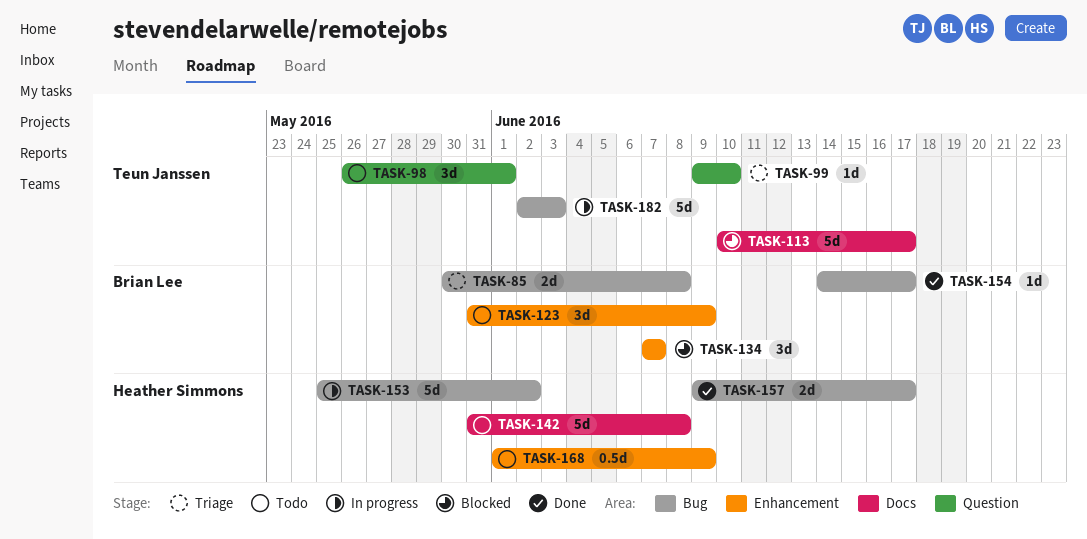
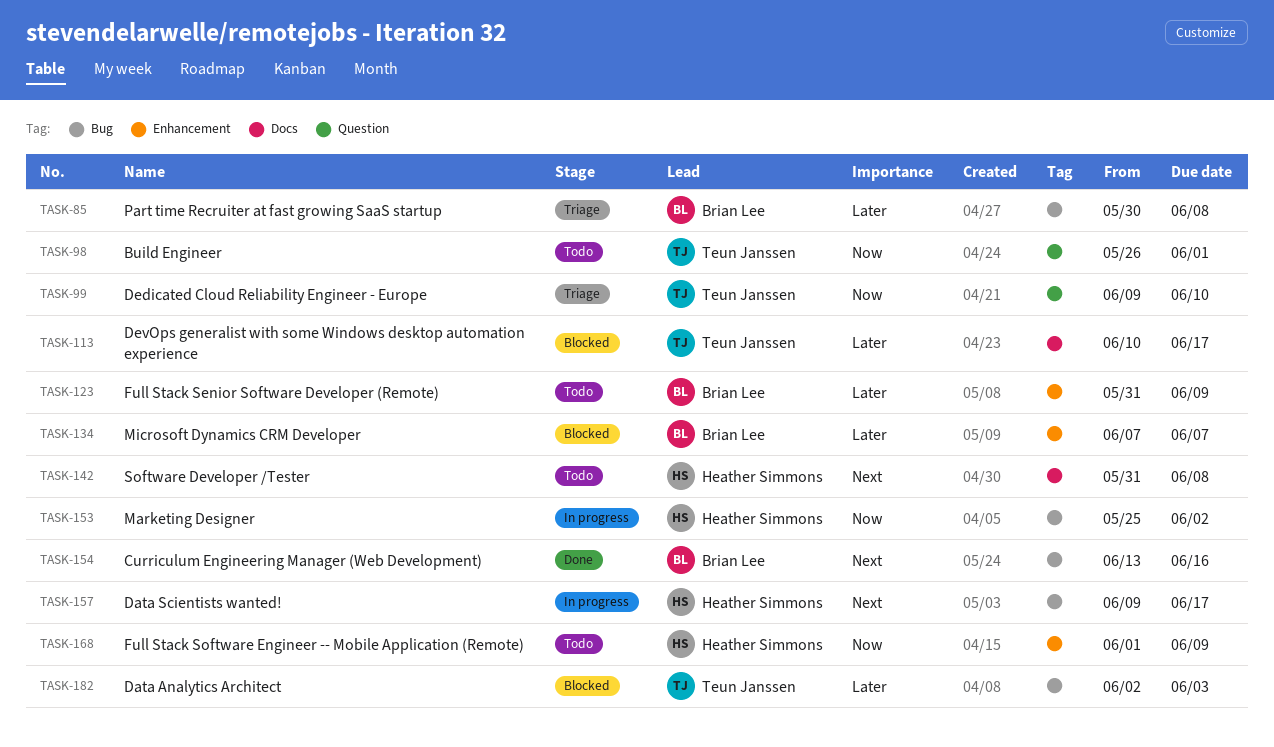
TASK-154, start: Jun 14 -> Jun 13
TASK-154, due: Jun 17 -> Jun 16
TASK-157, status: Done -> In progress
TASK-182, status: In progress -> Blocked

